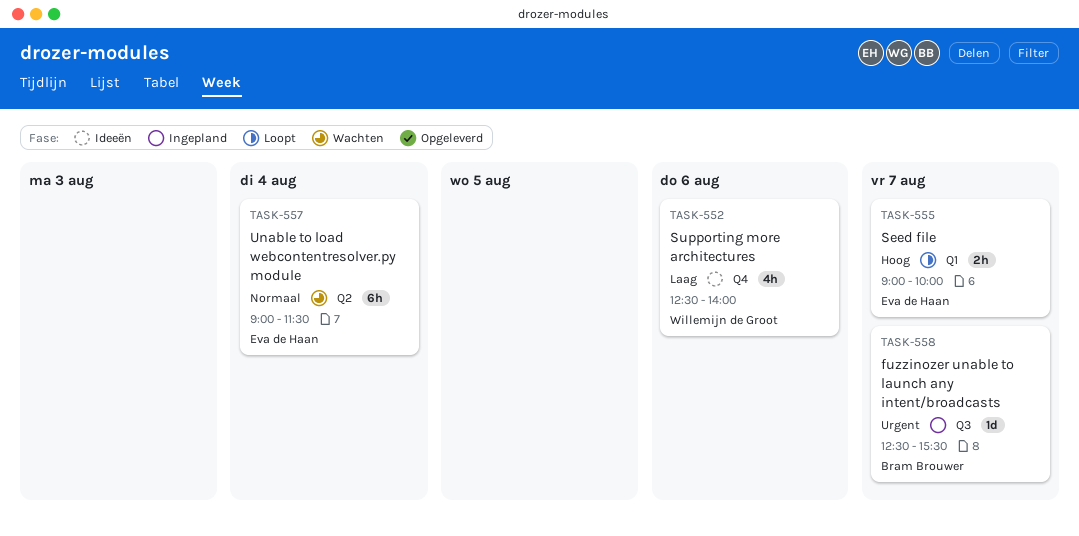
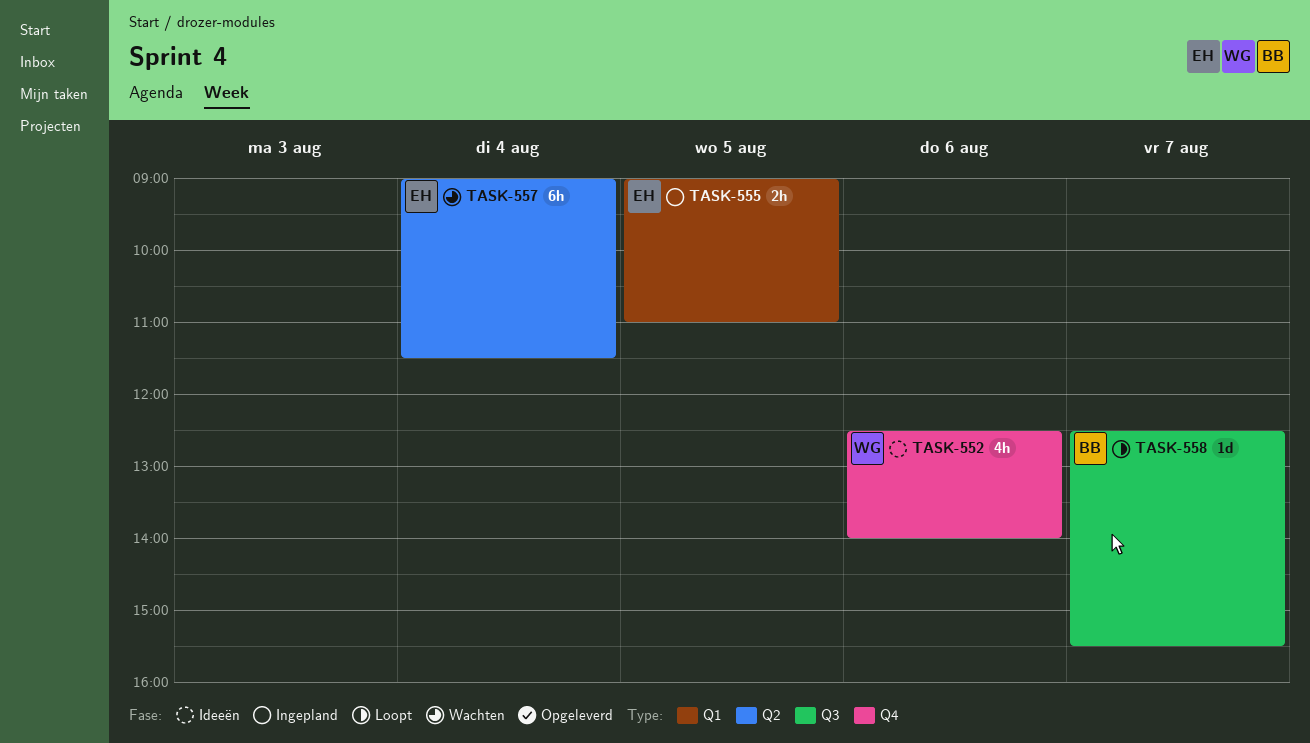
TASK-555, status: Loopt -> Ingepland
TASK-555, day: Aug 7 -> Aug 5
TASK-555, ends: 10:00 -> 11:00
TASK-558, status: Ingepland -> Loopt

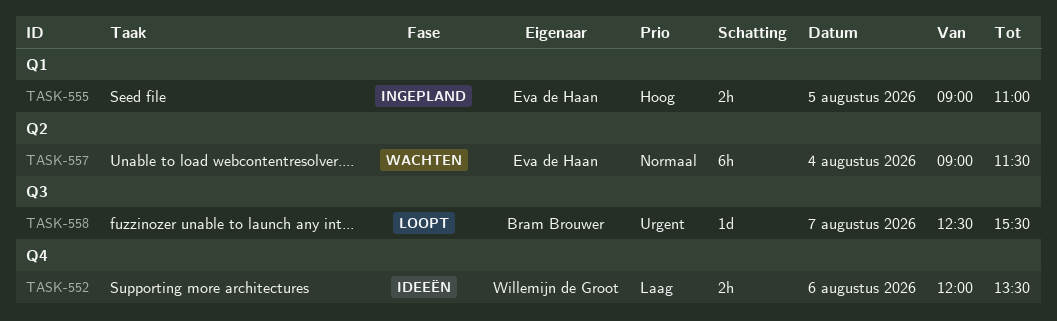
TASK-552, estimate: 4h -> 2h
TASK-552, begins: 12:30 -> 12:00
TASK-552, ends: 14:00 -> 13:30

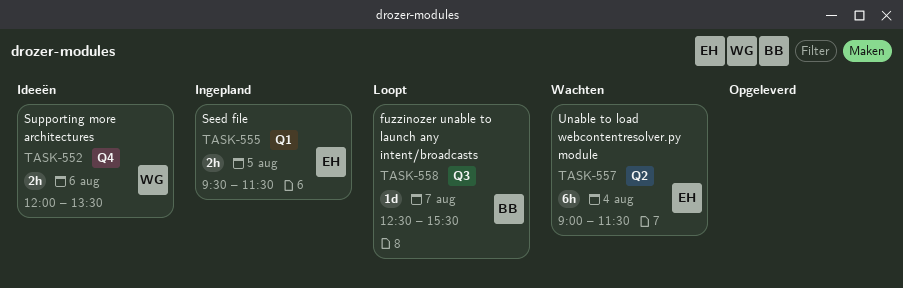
TASK-555, begins: 09:00 -> 09:30
TASK-555, ends: 11:00 -> 11:30

